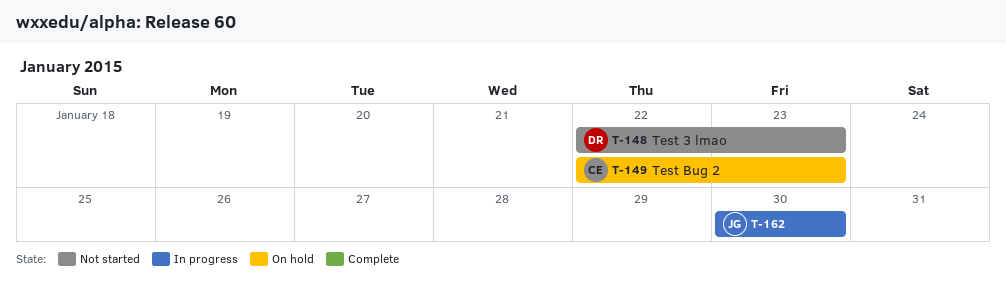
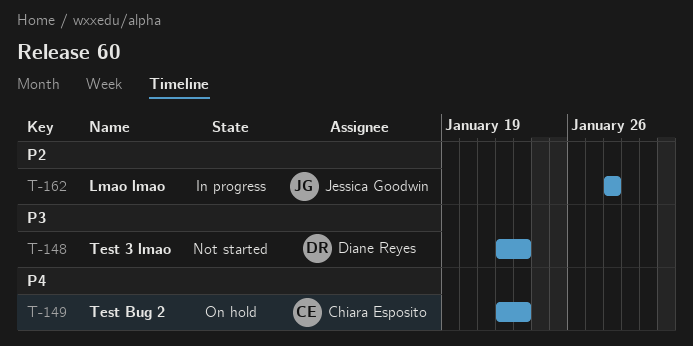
T-162, start: Jan 30 -> Jan 28
T-162, due: Jan 30 -> Jan 28

